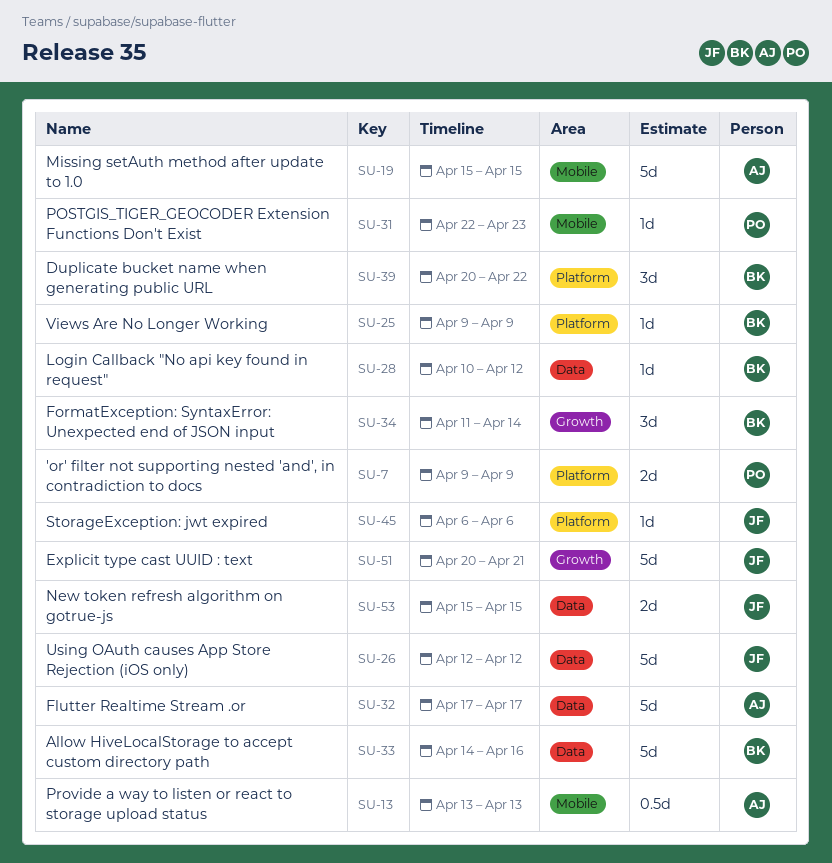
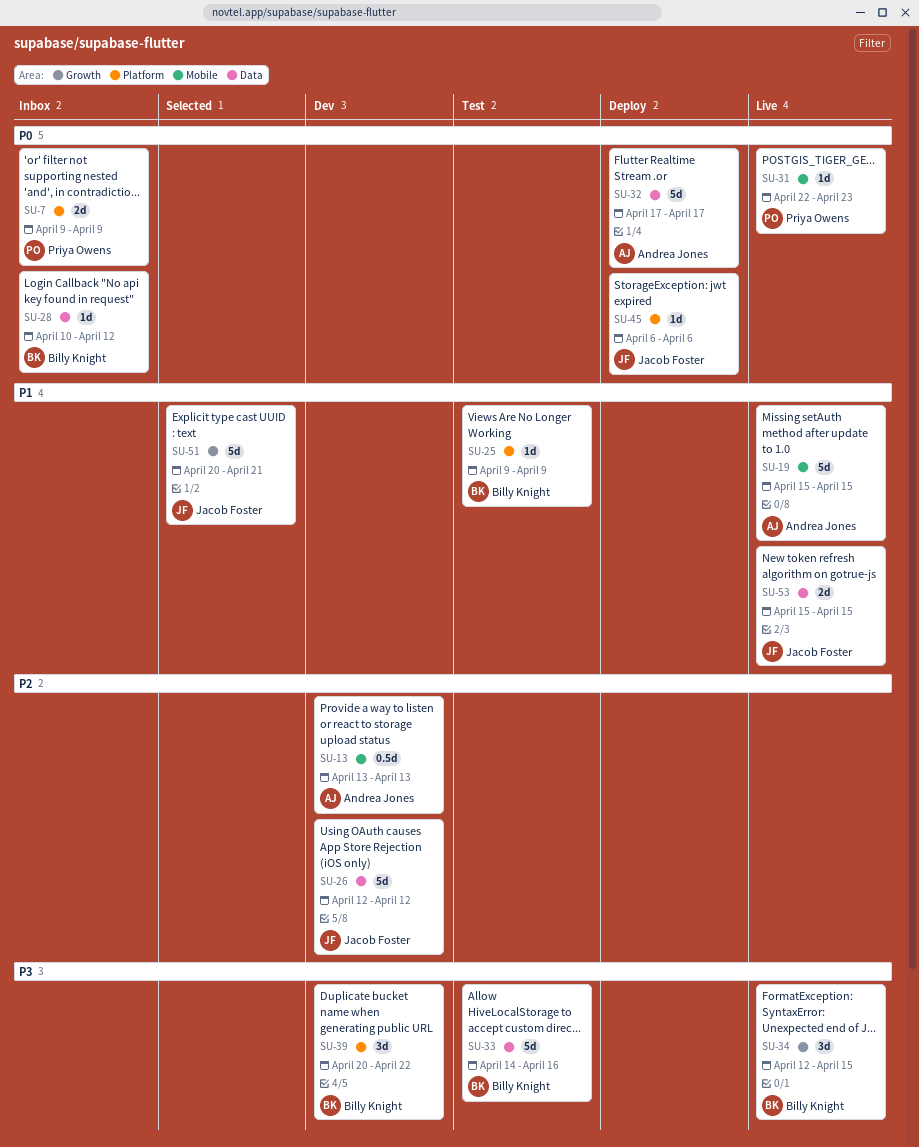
SU-34, start: Apr 11 -> Apr 12
SU-34, due: Apr 14 -> Apr 15

